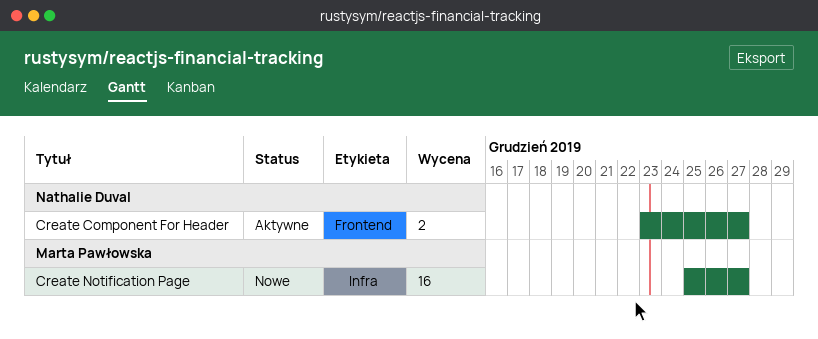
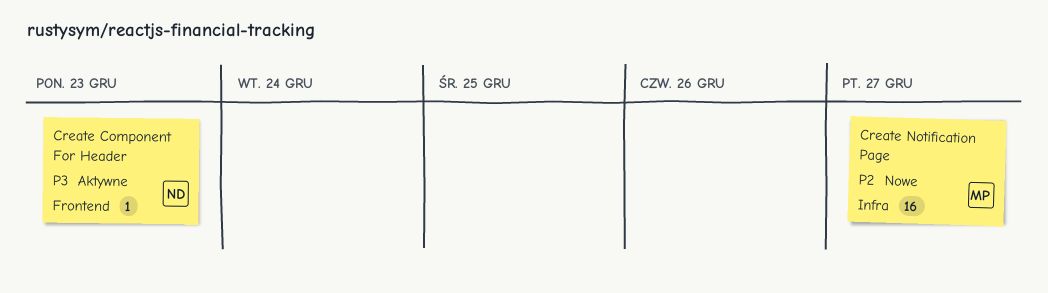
Create Component For Header, estimate: 2 -> 1
Create Component For Header, due: Dec 27 -> Dec 23

